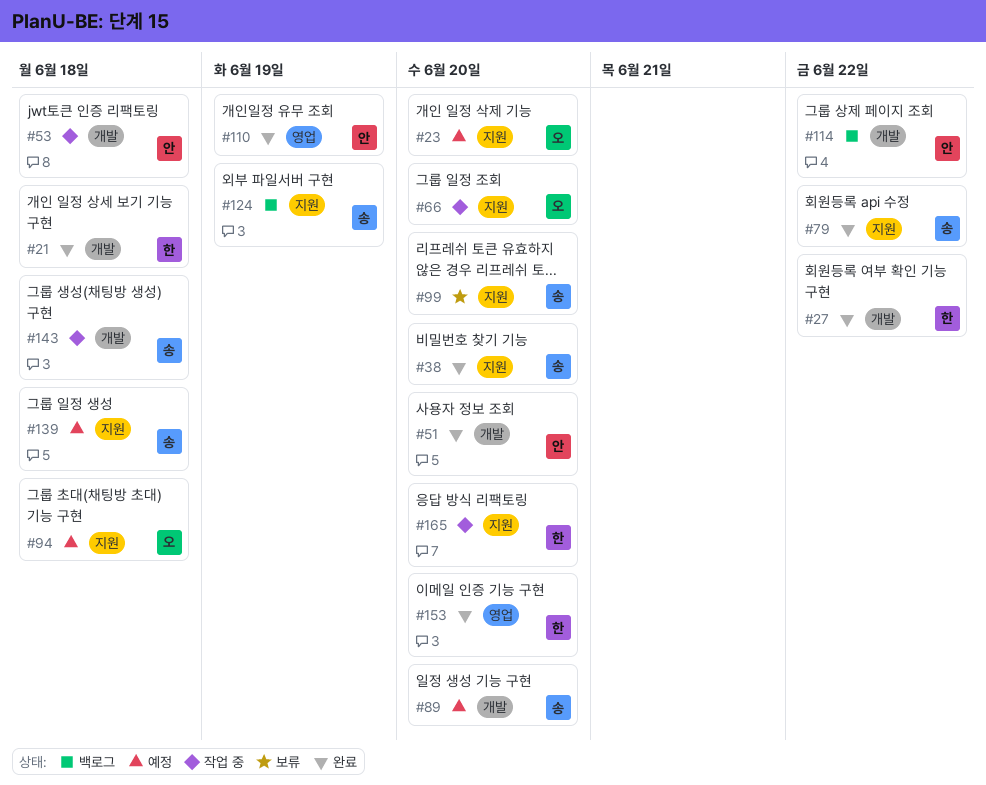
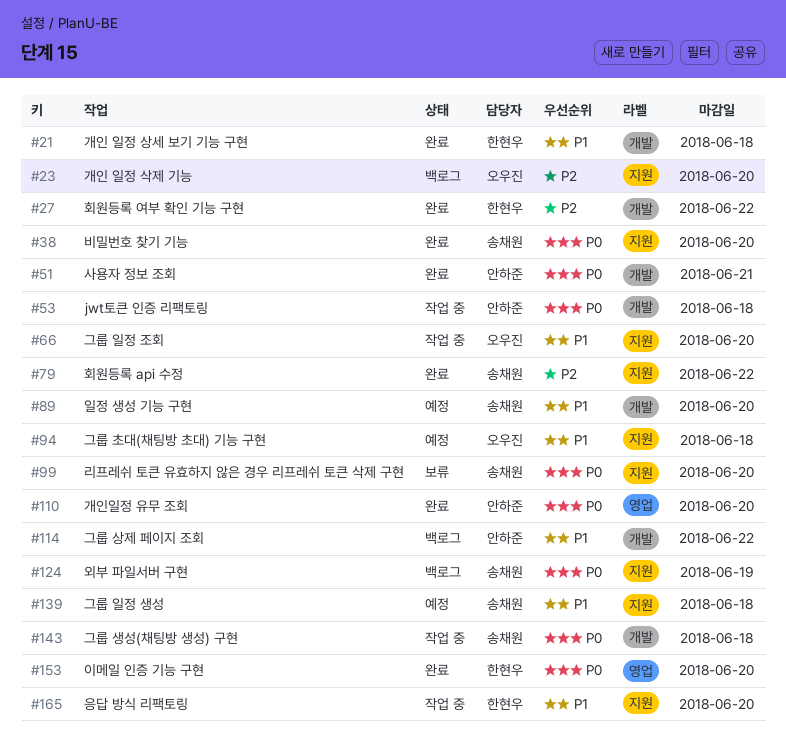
#23, status: 예정 -> 백로그
#51, due: Jun 20 -> Jun 21
#110, due: Jun 19 -> Jun 20

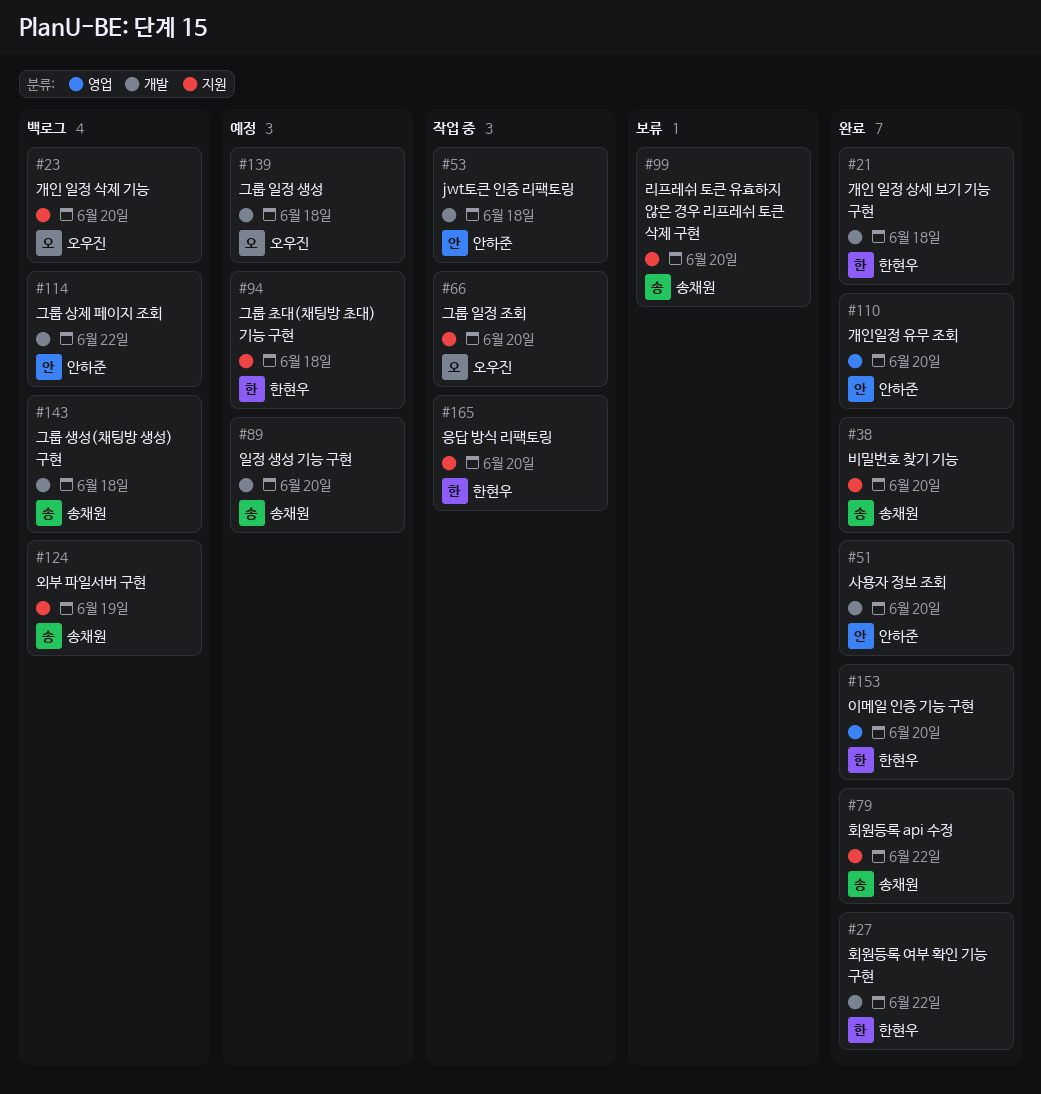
#51, due: Jun 21 -> Jun 20
#94, owner: 오우진 -> 한현우
#139, owner: 송채원 -> 오우진
#139, label: 지원 -> 개발
#143, status: 작업 중 -> 백로그

